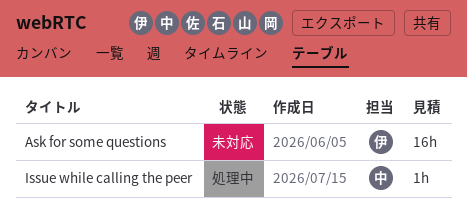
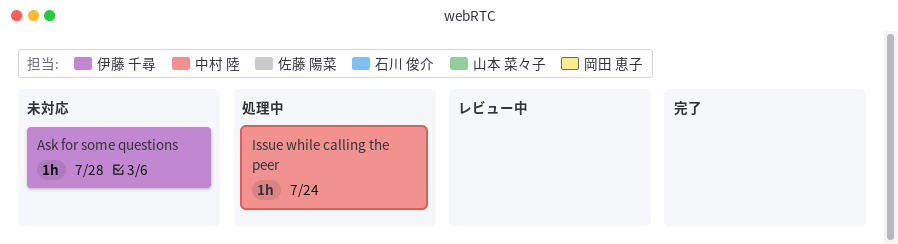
Ask for some questions, estimate: 16h -> 1h

